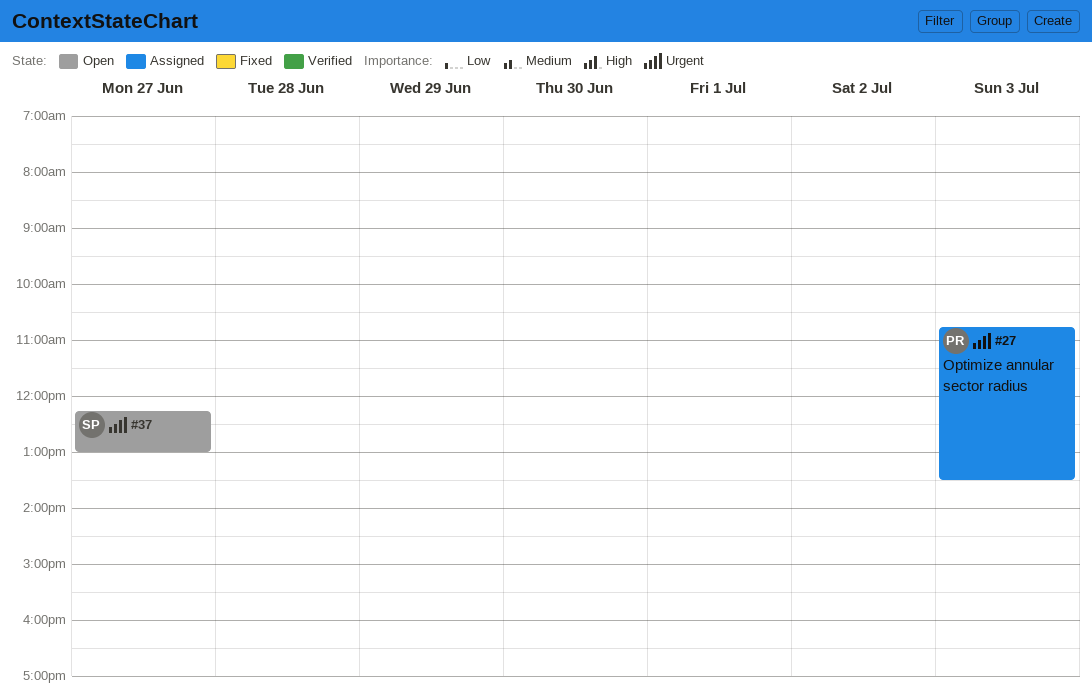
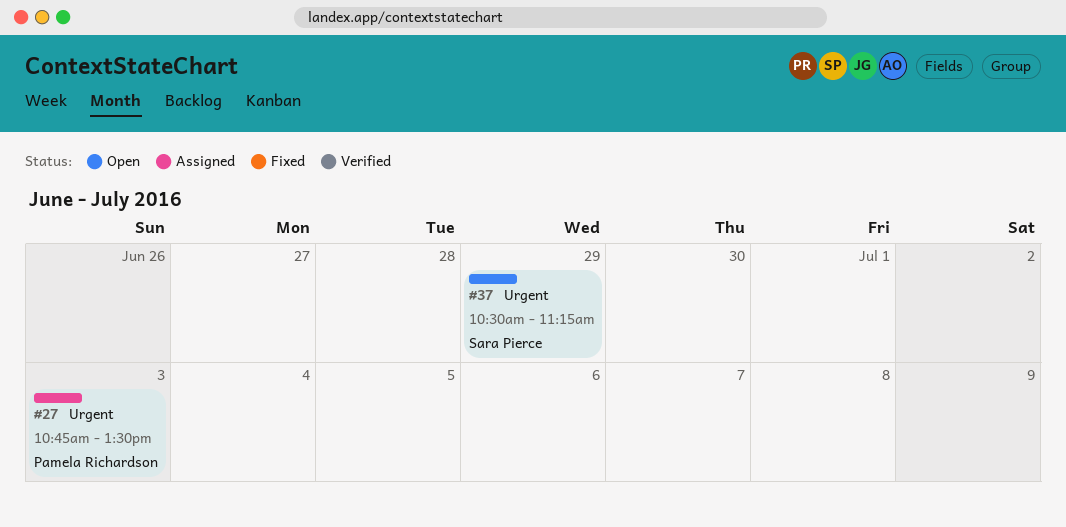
#37, day: Jun 27 -> Jun 29
#37, begins: 12:15 -> 10:30
#37, ends: 13:00 -> 11:15

